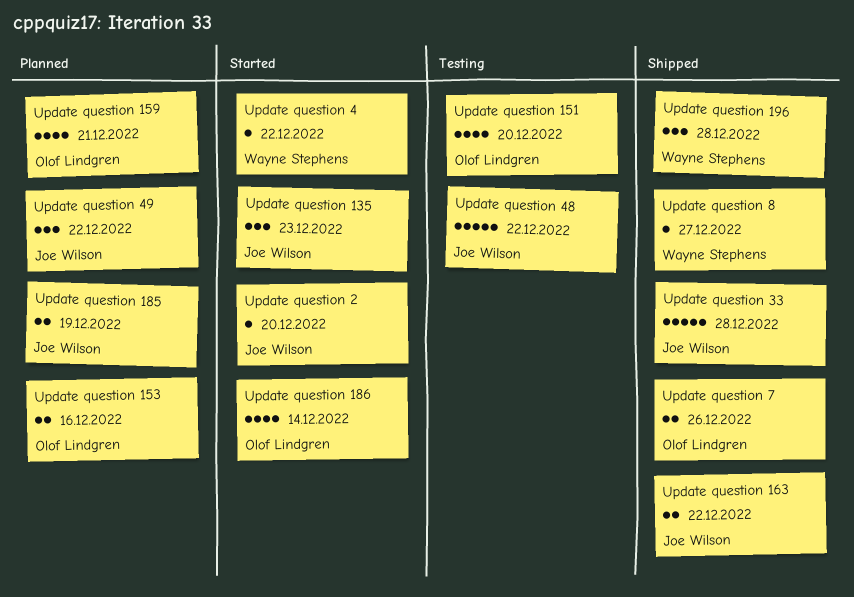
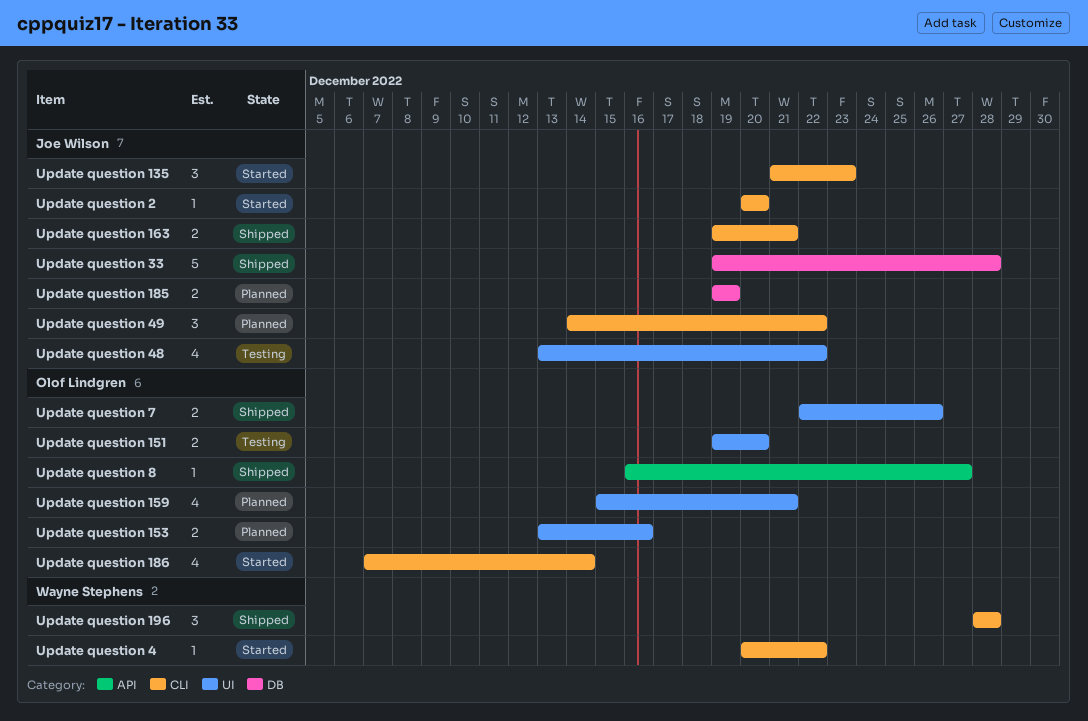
Update question 151, estimate: 4 -> 2
Update question 163, due: Dec 22 -> Dec 21
Update question 48, estimate: 5 -> 4
Update question 8, owner: Wayne Stephens -> Olof Lindgren

